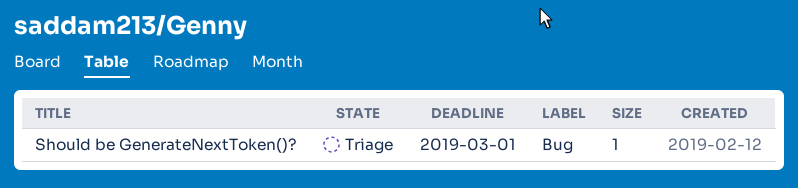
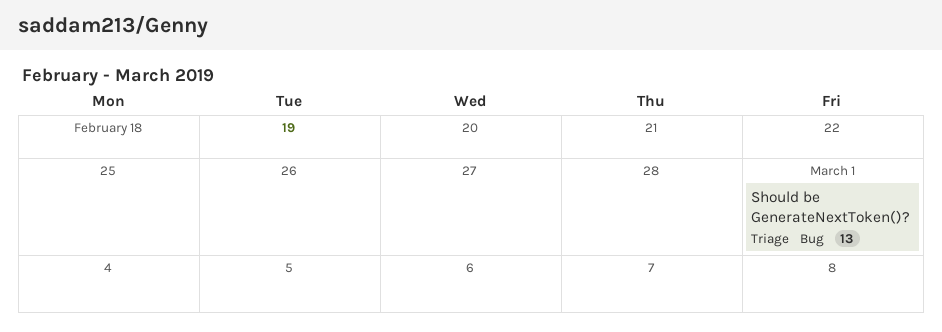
Should be GenerateNextToken()?, estimate: 1 -> 13

